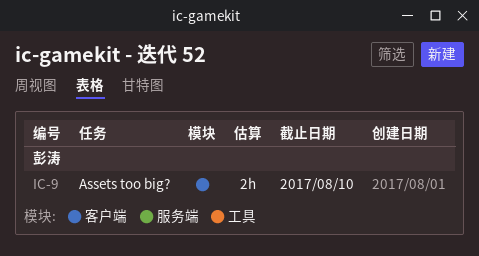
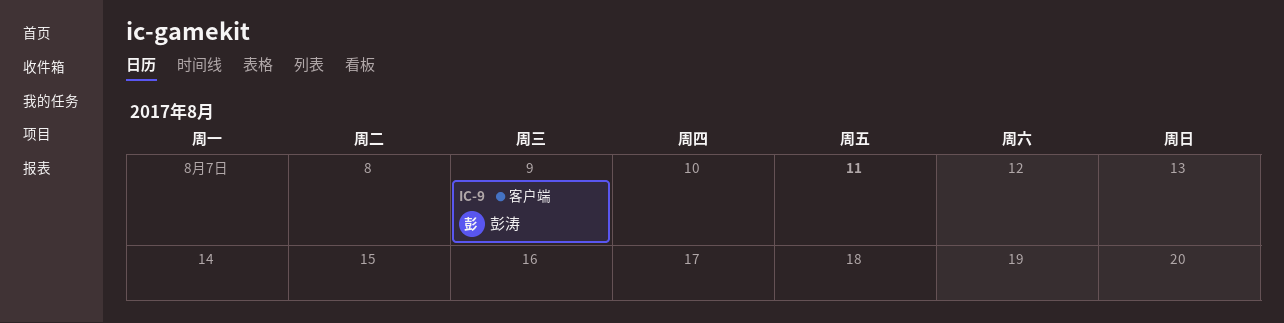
IC-9, due: Aug 10 -> Aug 9

